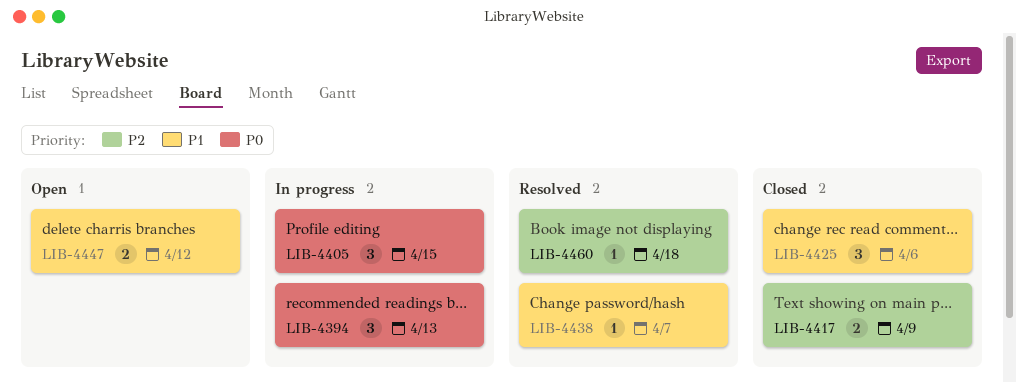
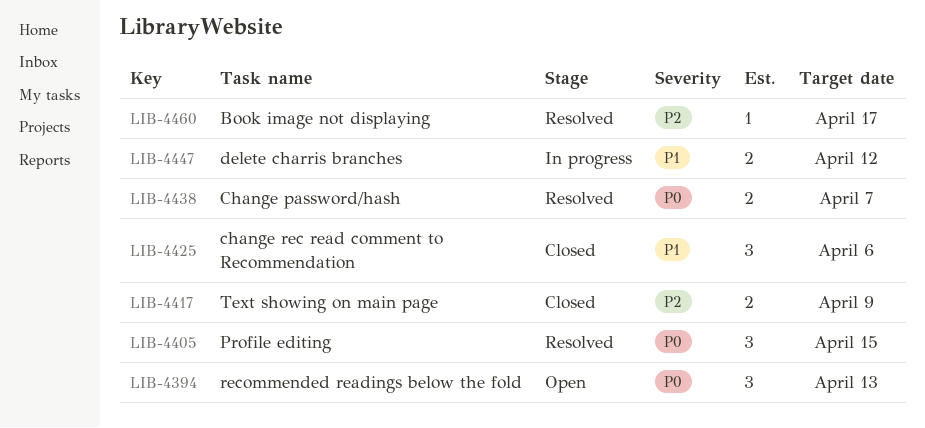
LIB-4394, status: In progress -> Open
LIB-4405, status: In progress -> Resolved
LIB-4438, priority: P1 -> P0
LIB-4438, estimate: 1 -> 2
LIB-4447, status: Open -> In progress
LIB-4460, due: Apr 18 -> Apr 17

